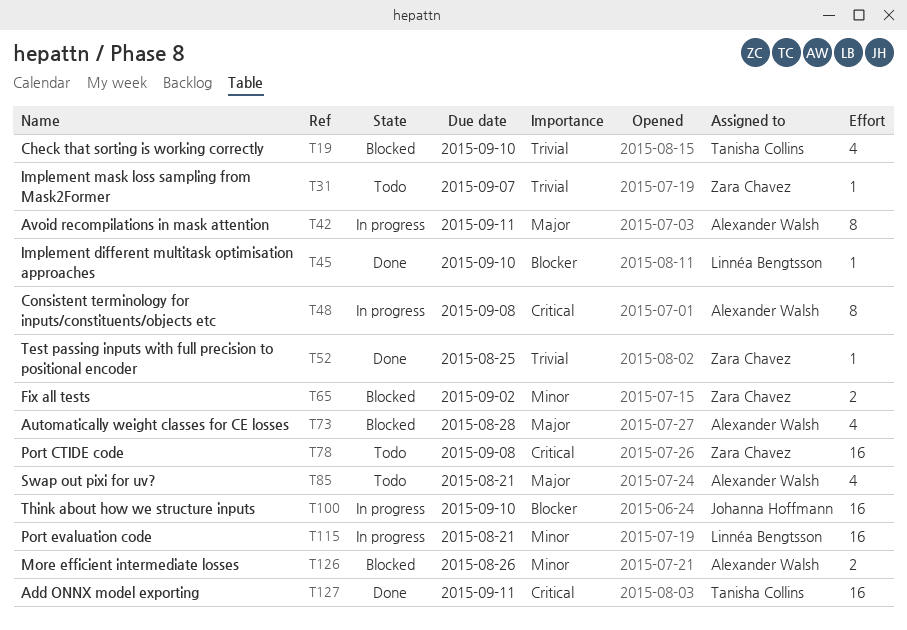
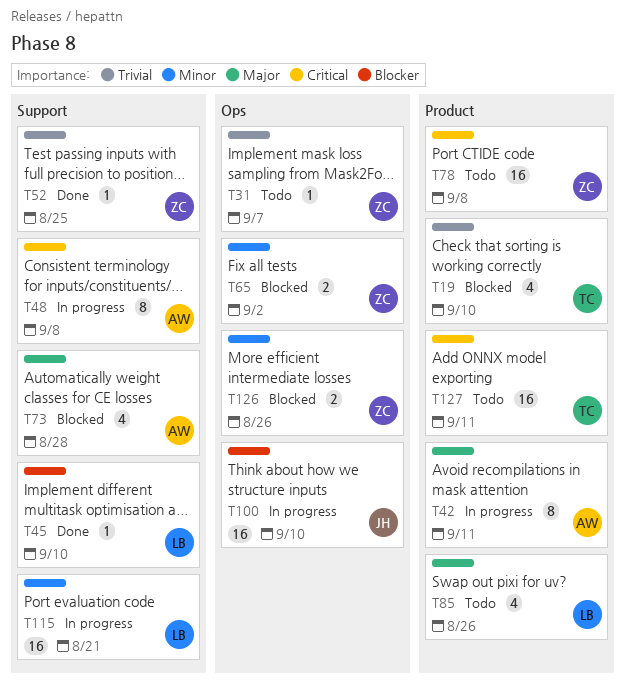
T85, owner: Alexander Walsh -> Linnéa Bengtsson
T85, due: Aug 21 -> Aug 26
T126, owner: Alexander Walsh -> Zara Chavez
T127, status: Done -> Todo

